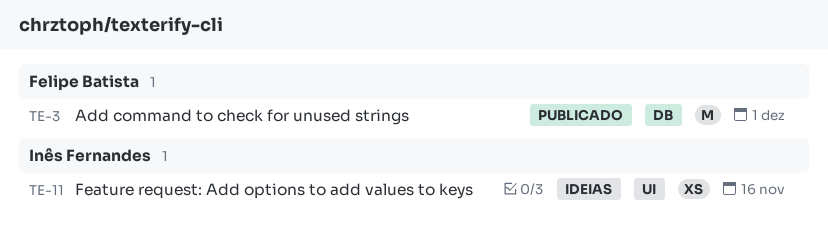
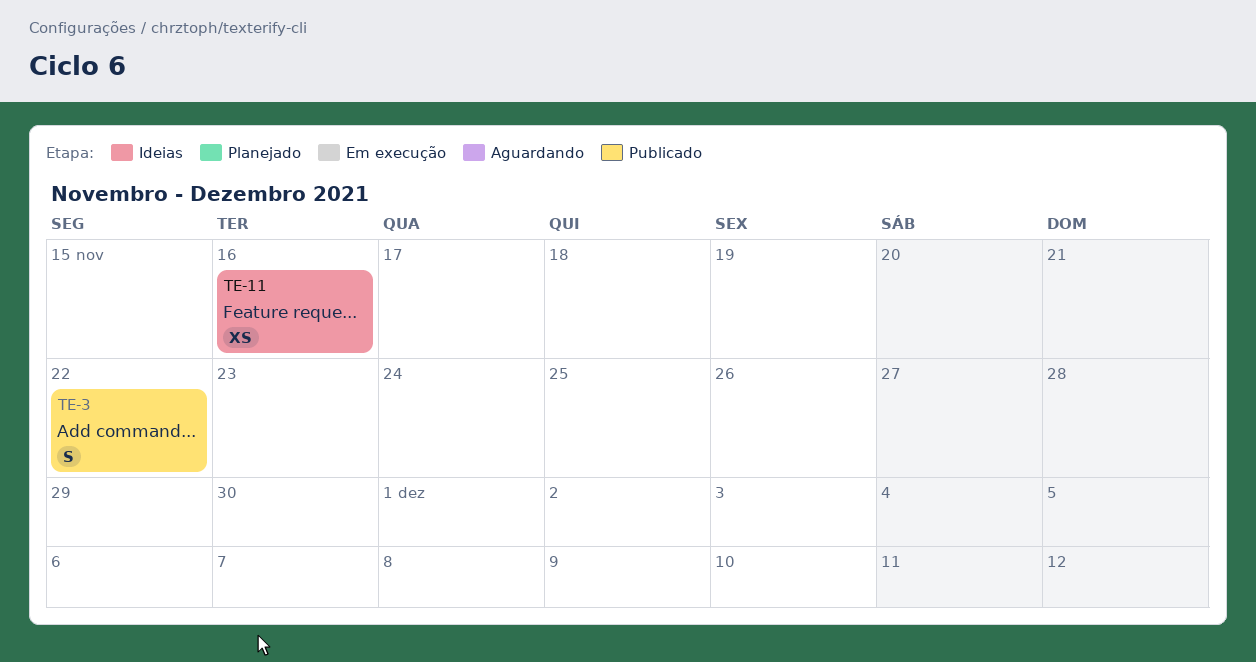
TE-3, estimate: M -> S
TE-3, due: Dec 1 -> Nov 22

